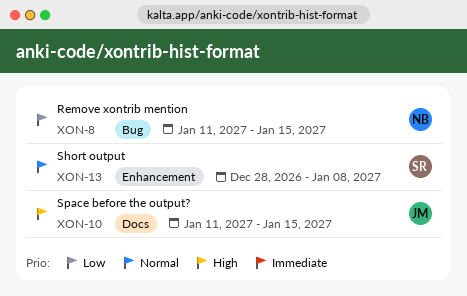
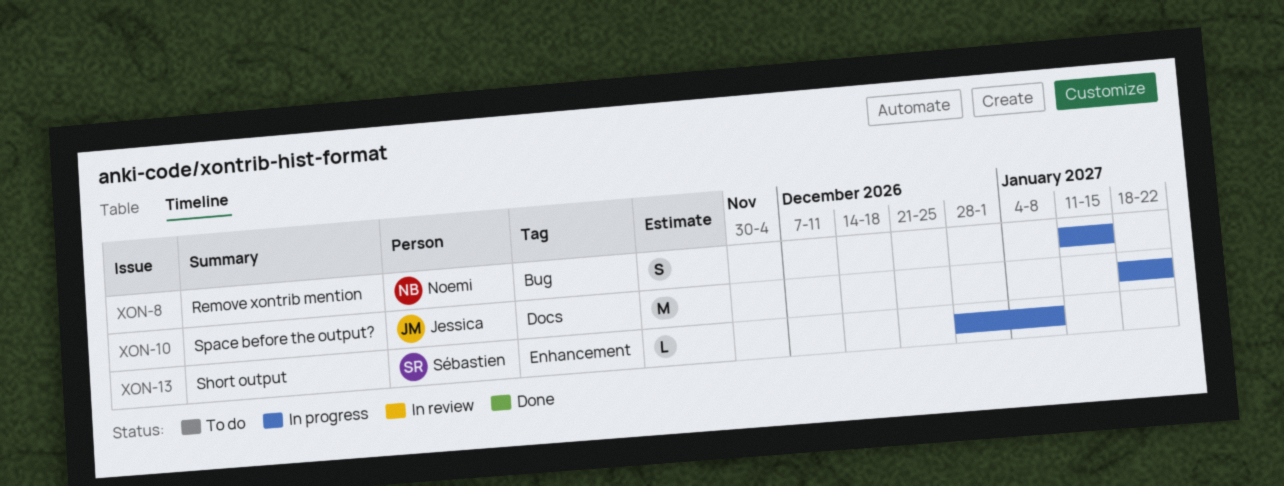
XON-10, start: Jan 11 -> Jan 18
XON-10, due: Jan 15 -> Jan 22

